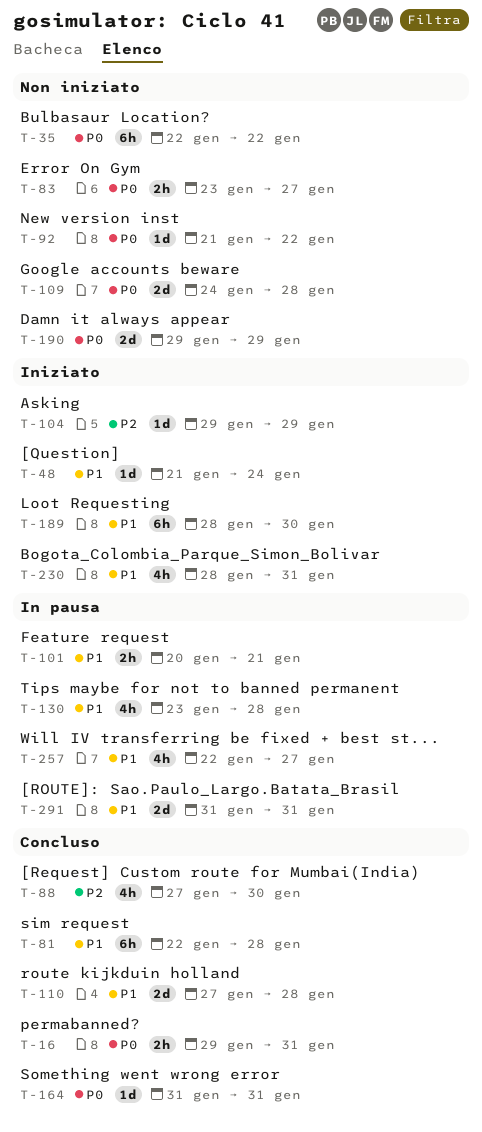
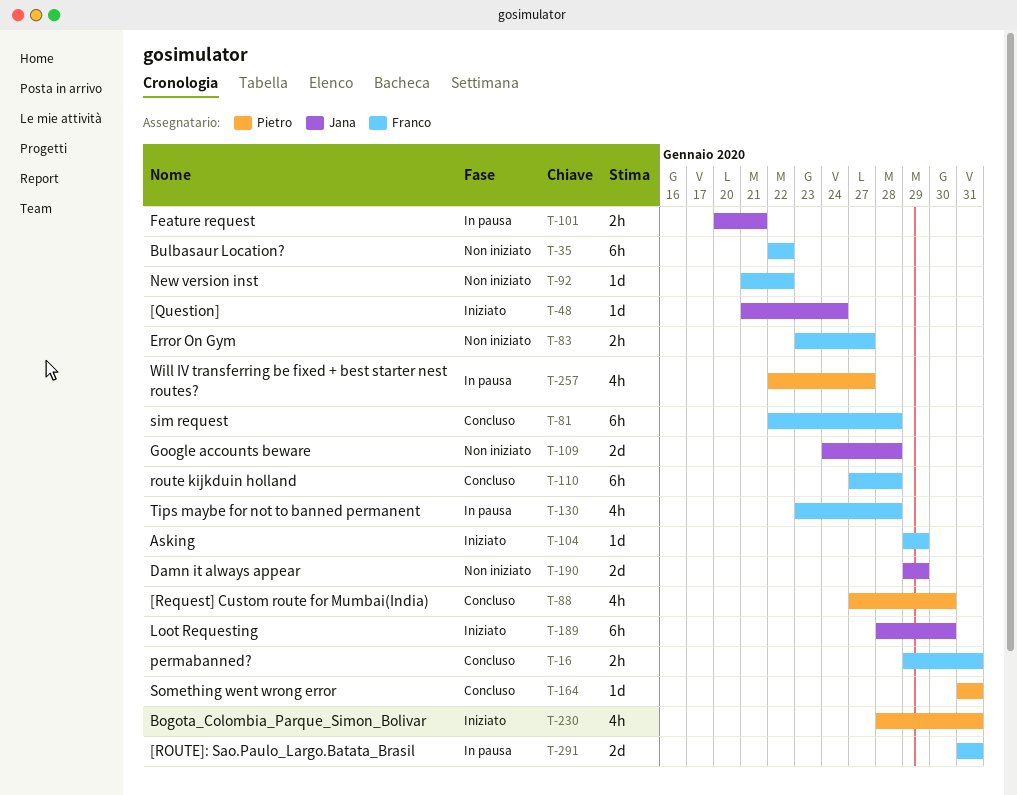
T-110, estimate: 2d -> 6h

